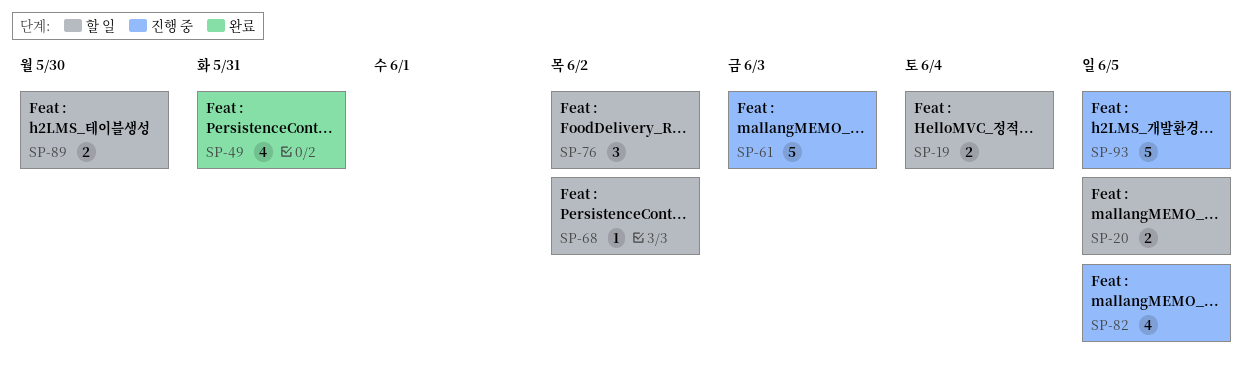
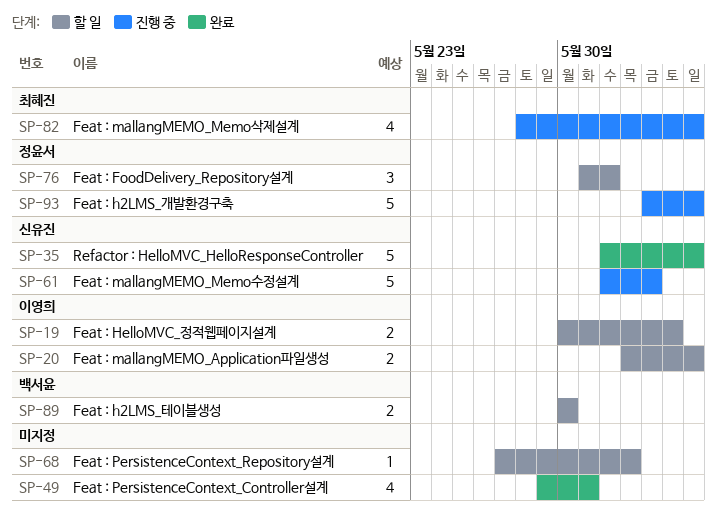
SP-35: none -> present
SP-76, due: Jun 2 -> Jun 1

